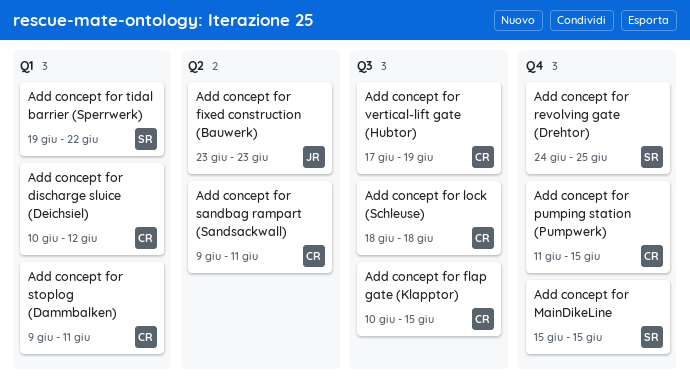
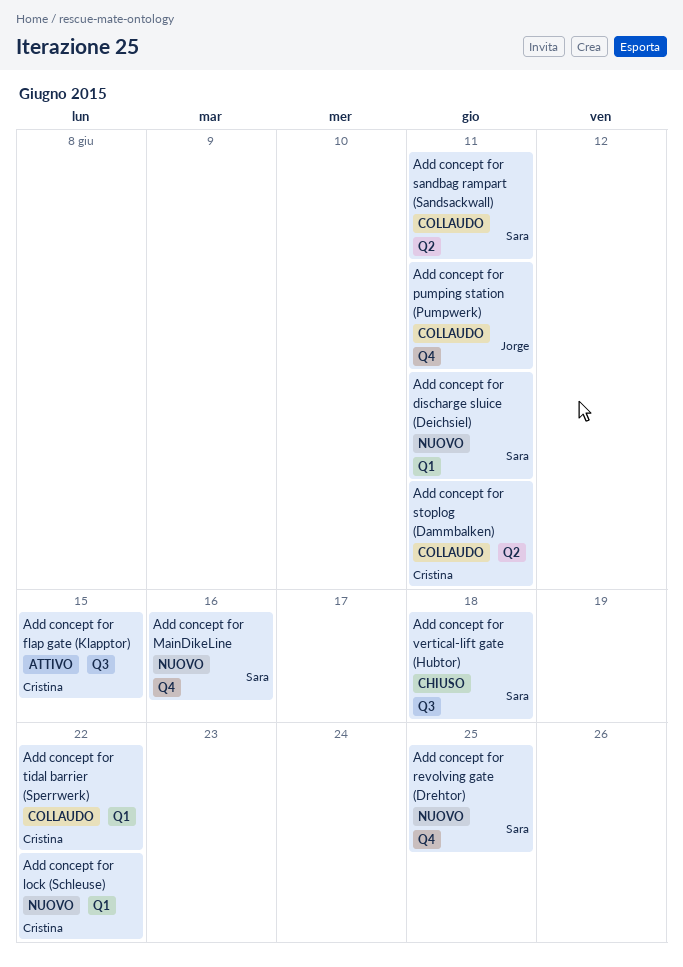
Add concept for discharge sluice (Deichsiel), owner: Cristina -> Sara
Add concept for discharge sluice (Deichsiel), due: Jun 12 -> Jun 11
Add concept for fixed construction (Bauwerk): present -> none
Add concept for lock (Schleuse), label: Q3 -> Q1
Add concept for lock (Schleuse), due: Jun 18 -> Jun 22
Add concept for MainDikeLine, due: Jun 15 -> Jun 16
Add concept for pumping station (Pumpwerk), owner: Cristina -> Jorge
Add concept for pumping station (Pumpwerk), due: Jun 15 -> Jun 11
Add concept for sandbag rampart (Sandsackwall), owner: Cristina -> Sara
Add concept for stoplog (Dammbalken), label: Q1 -> Q2
Add concept for tidal barrier (Sperrwerk), owner: Sara -> Cristina
Add concept for vertical-lift gate (Hubtor), owner: Cristina -> Sara
Add concept for vertical-lift gate (Hubtor), due: Jun 19 -> Jun 18

